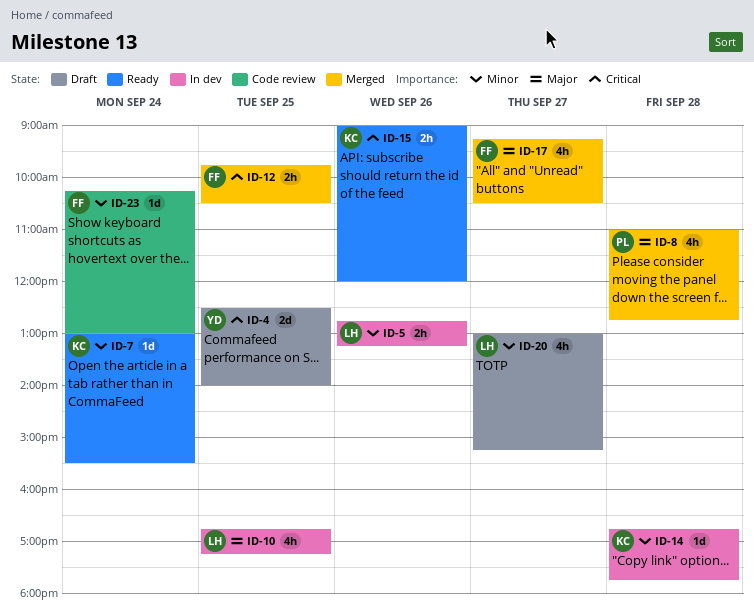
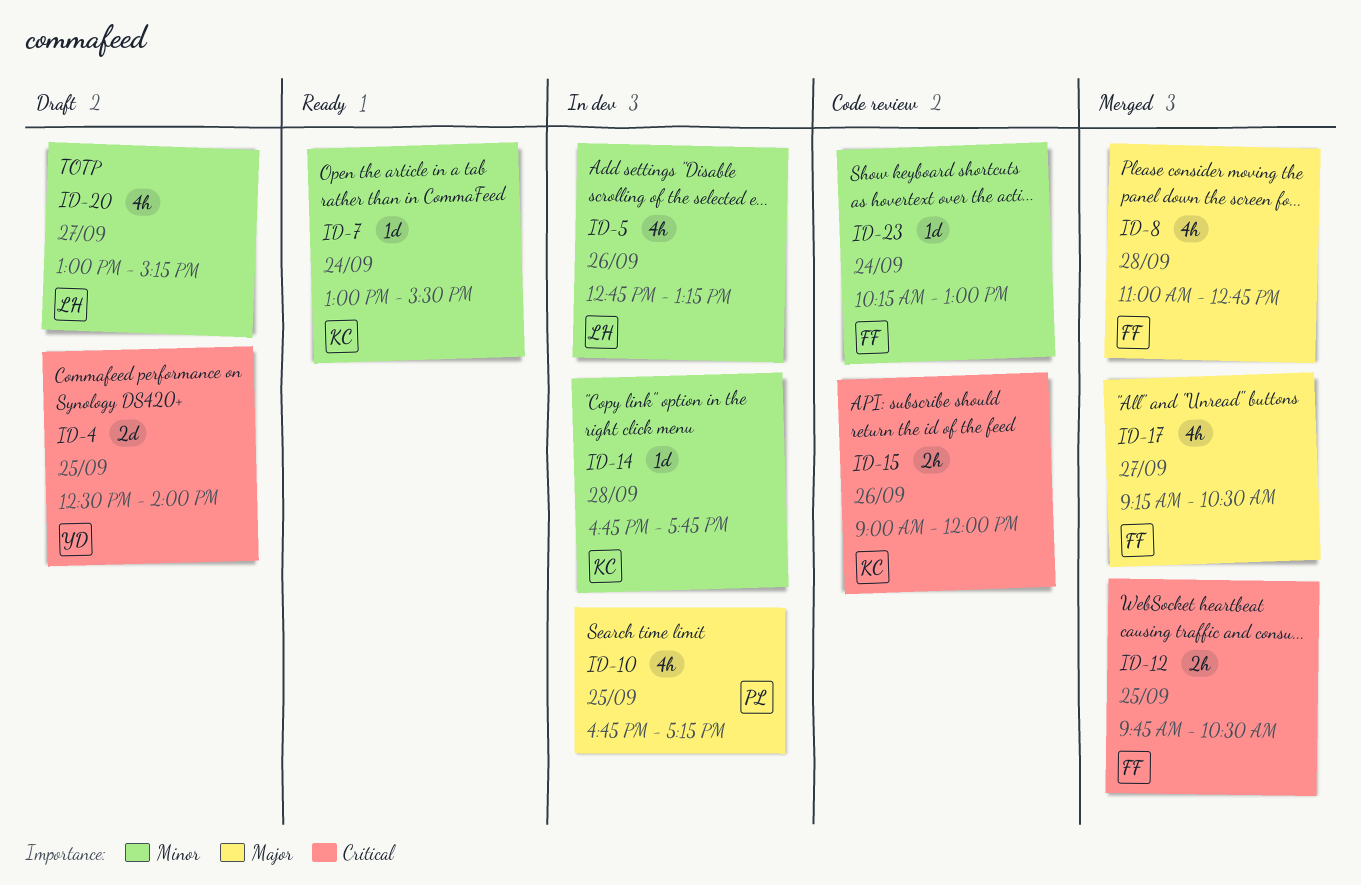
ID-5, estimate: 2h -> 4h
ID-8, owner: PL -> FF
ID-10, owner: LH -> PL
ID-15, status: Ready -> Code review

